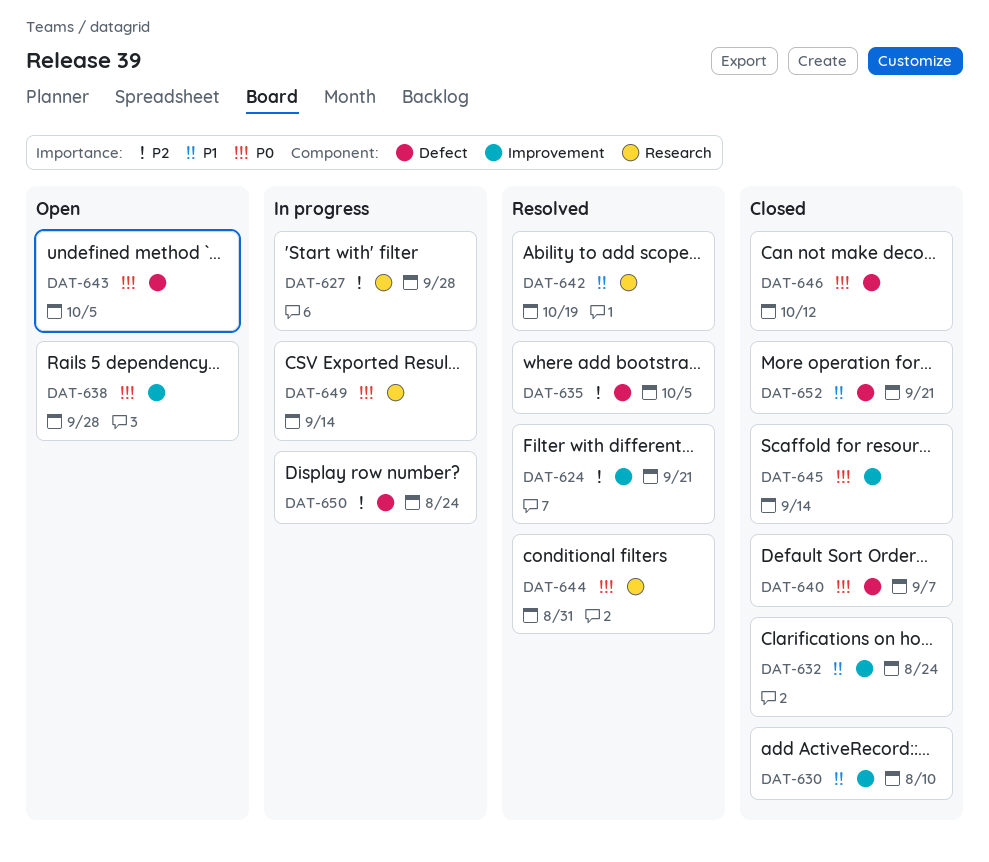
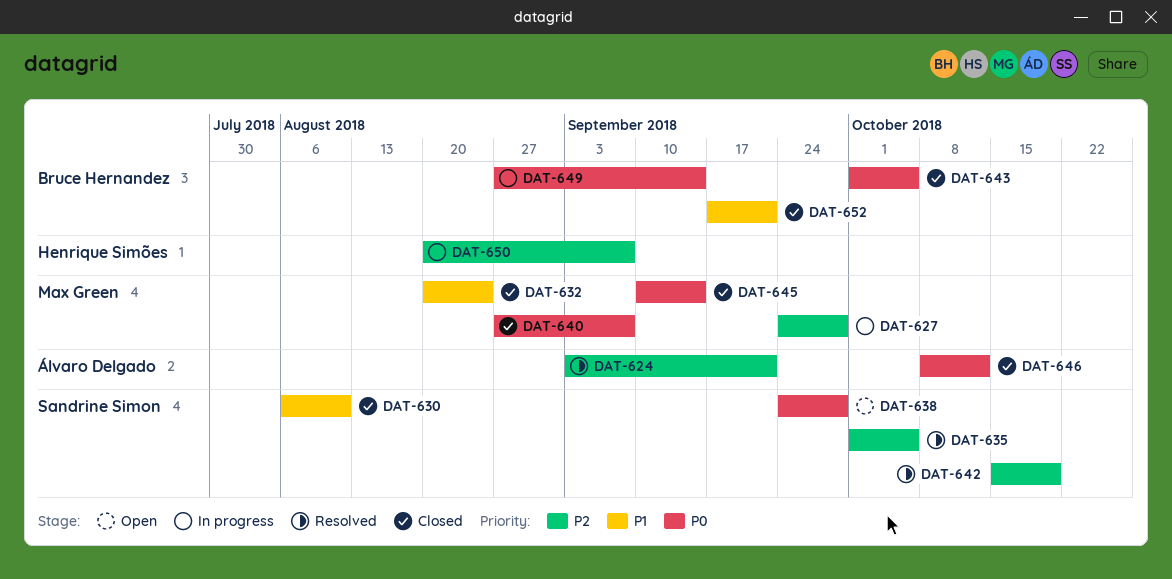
DAT-642, priority: P1 -> P2
DAT-643, status: Open -> Closed
DAT-644: present -> none
DAT-650, due: Aug 24 -> Sep 7

